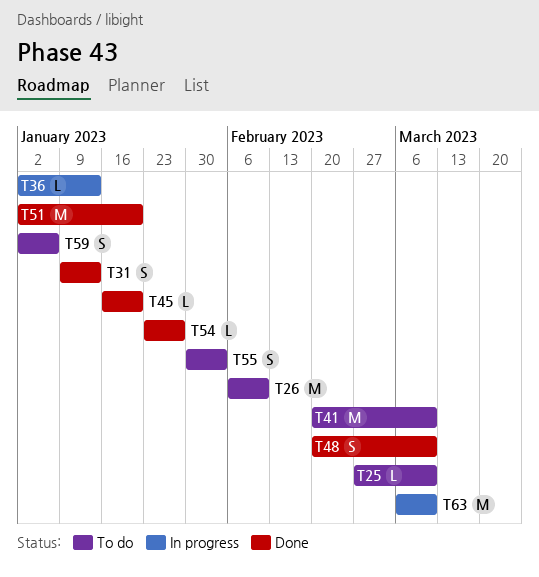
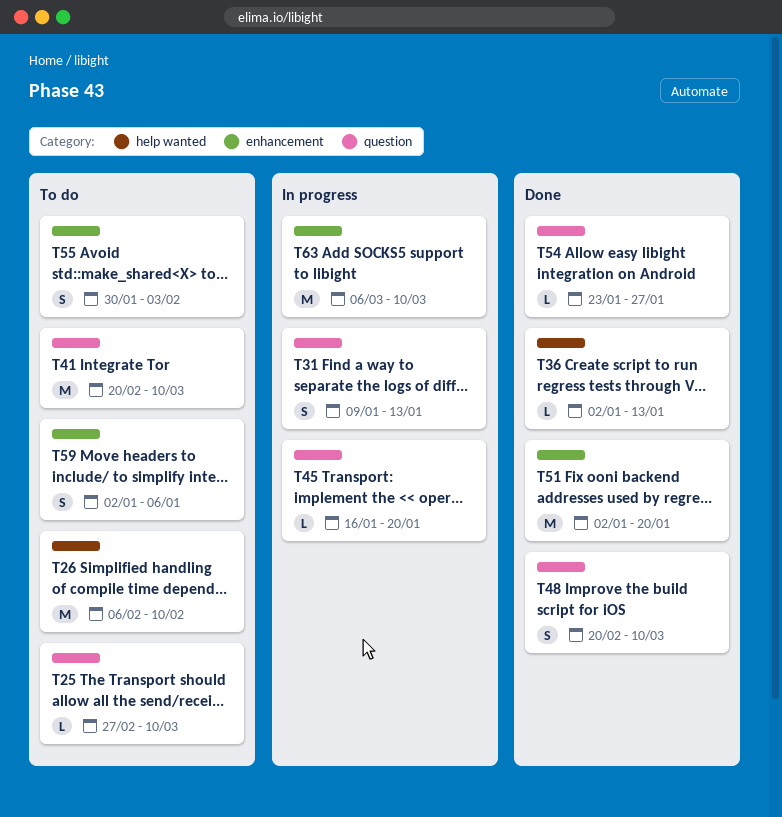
T31, status: Done -> In progress
T36, status: In progress -> Done
T45, status: Done -> In progress

